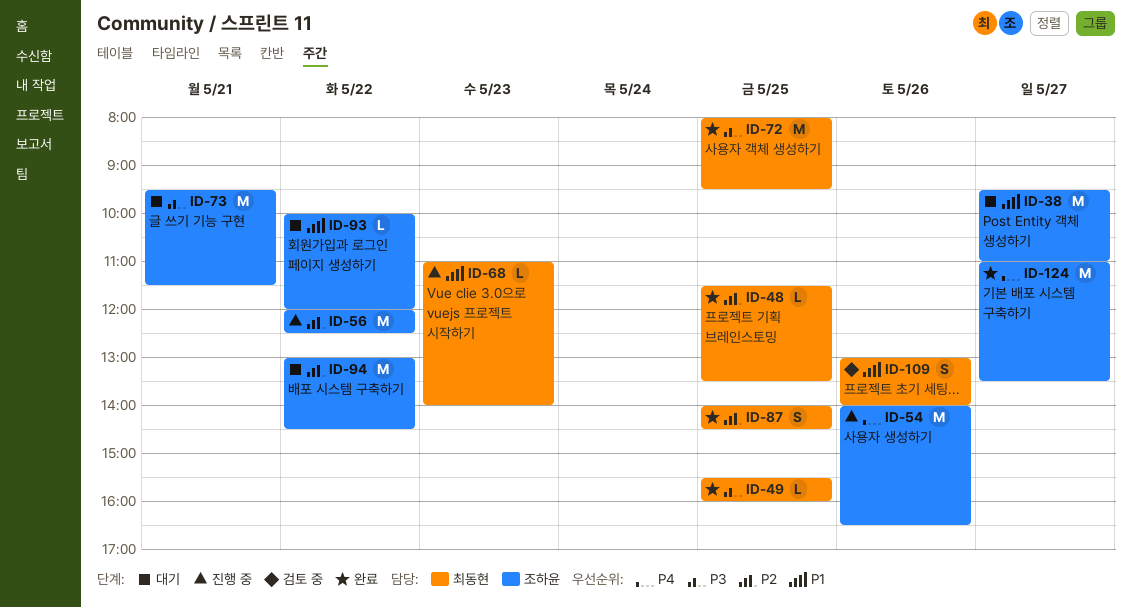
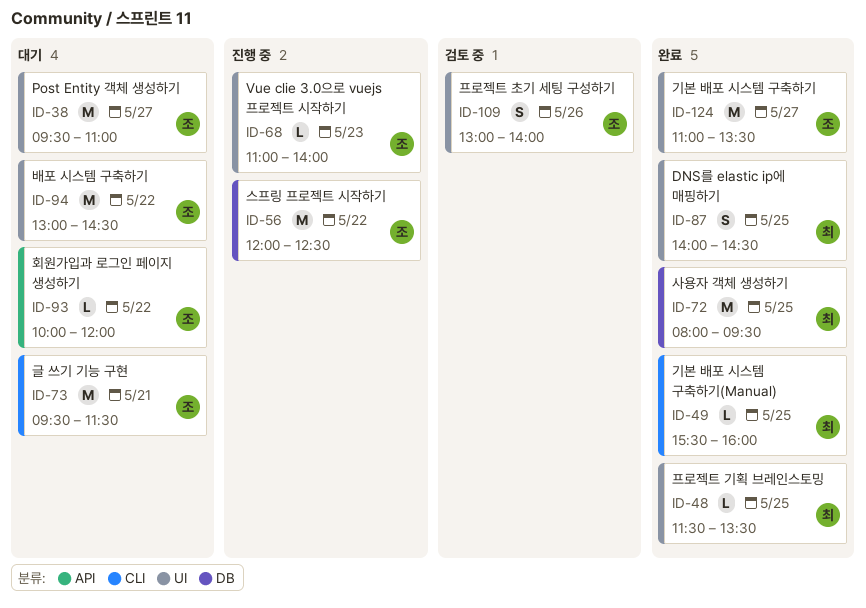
ID-54: present -> none
ID-68, owner: 최동현 -> 조하윤
ID-109, owner: 최동현 -> 조하윤

